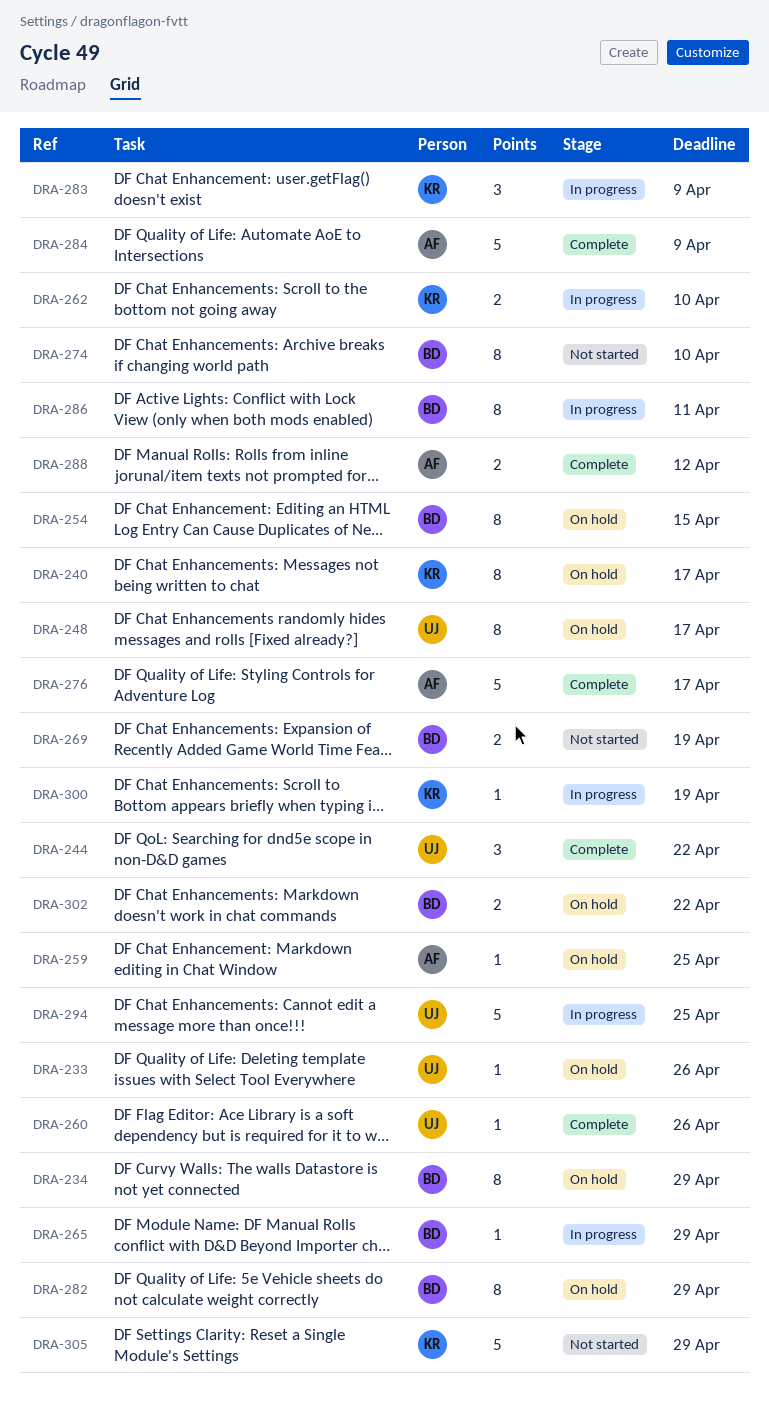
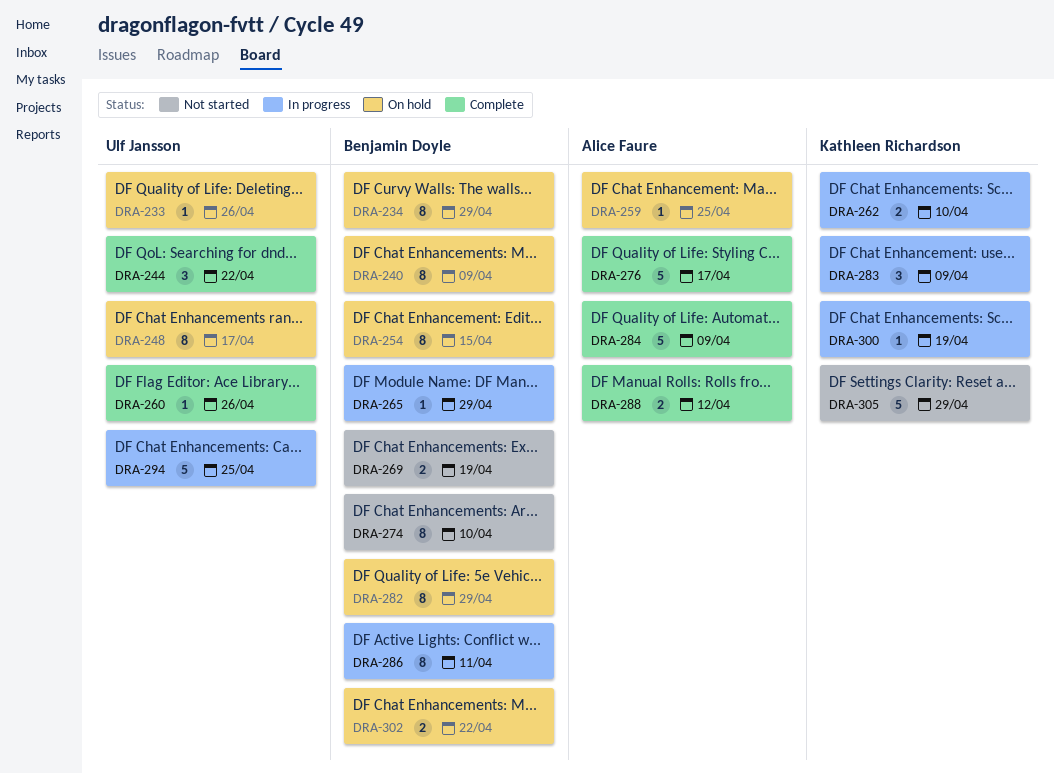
DRA-240, owner: Kathleen Richardson -> Benjamin Doyle
DRA-240, due: Apr 17 -> Apr 9

